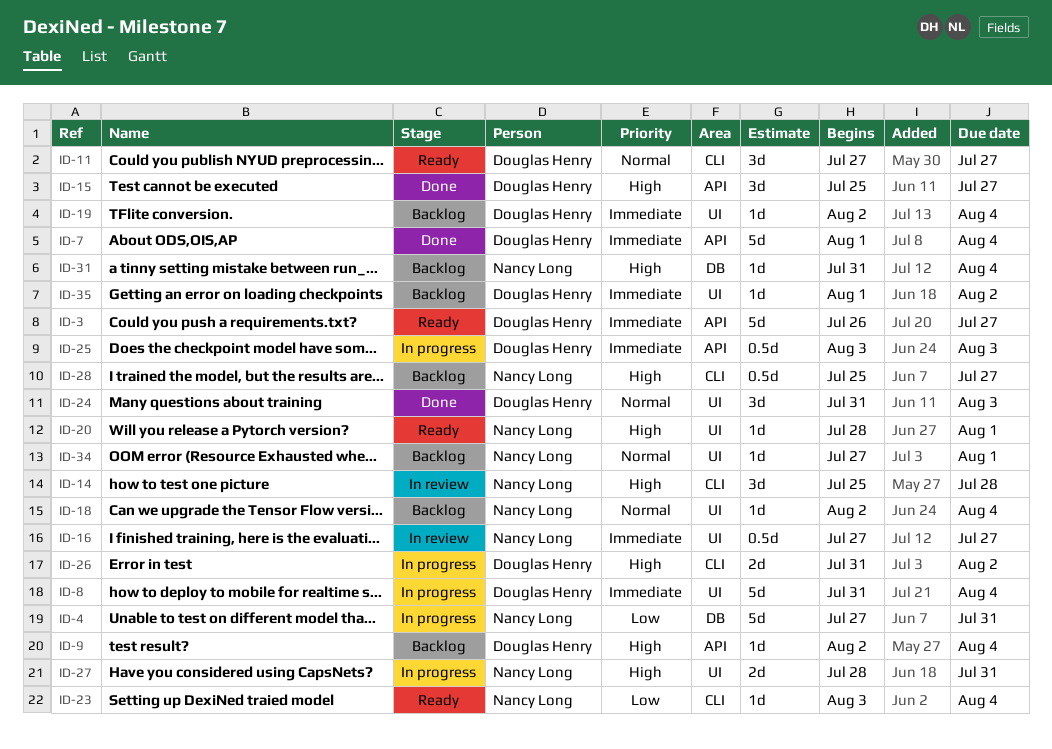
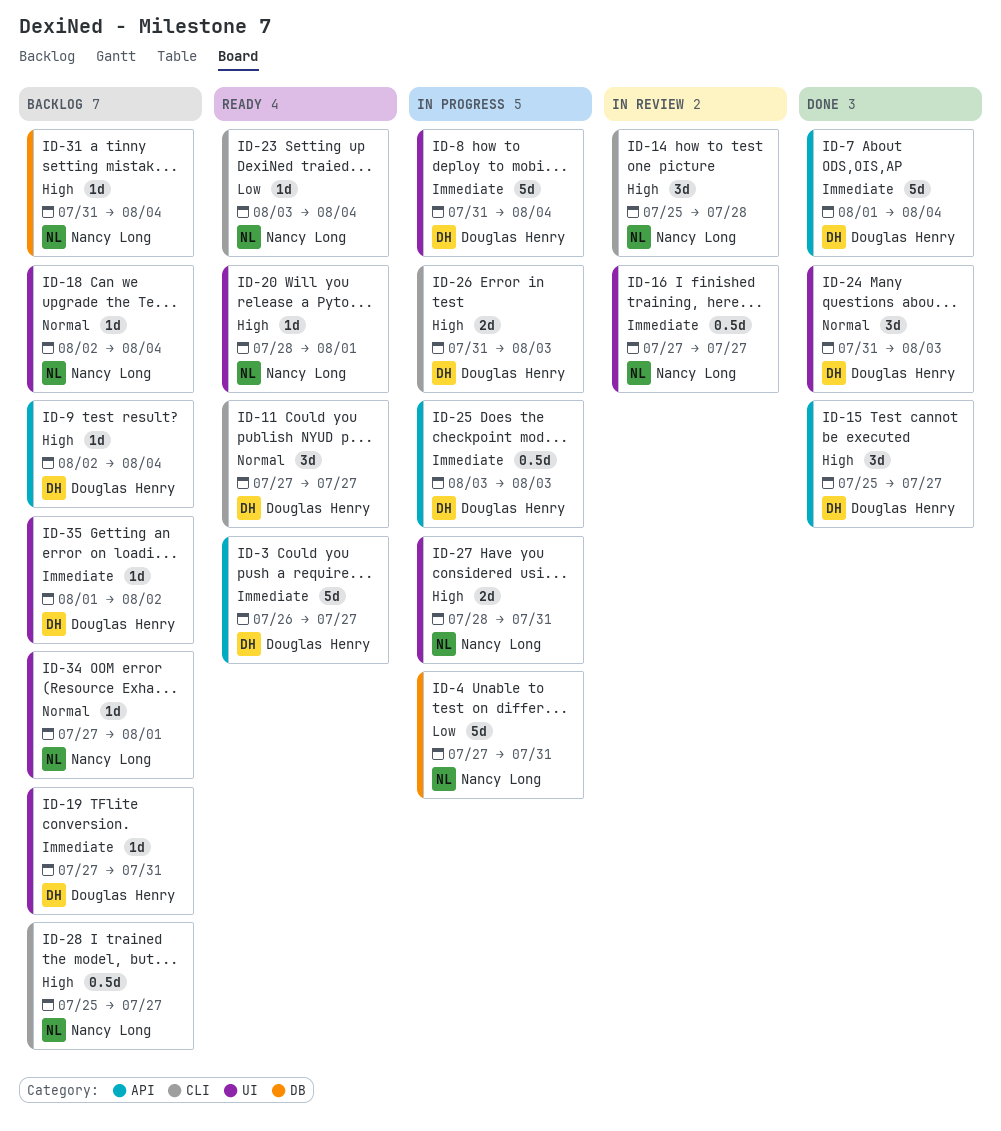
ID-19, start: Aug 2 -> Jul 27
ID-19, due: Aug 4 -> Jul 31
ID-26, due: Aug 2 -> Aug 3

